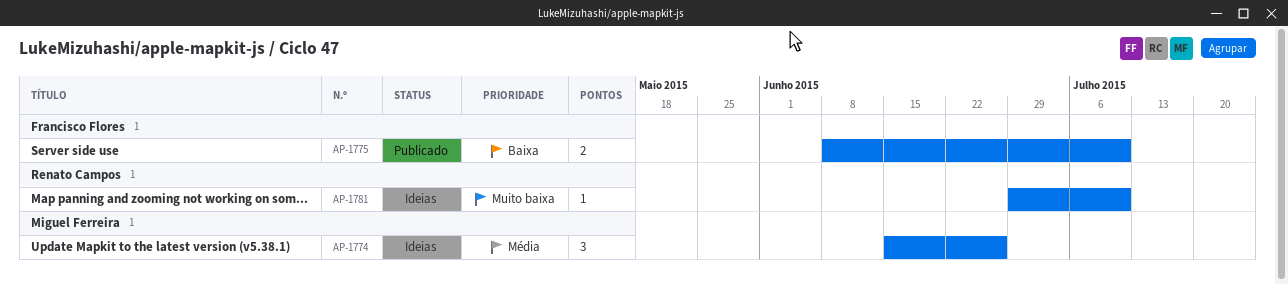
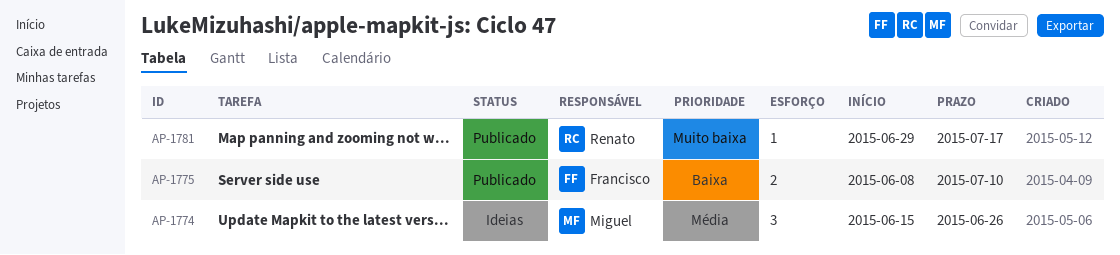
AP-1781, status: Ideias -> Publicado
AP-1781, due: Jul 10 -> Jul 17

